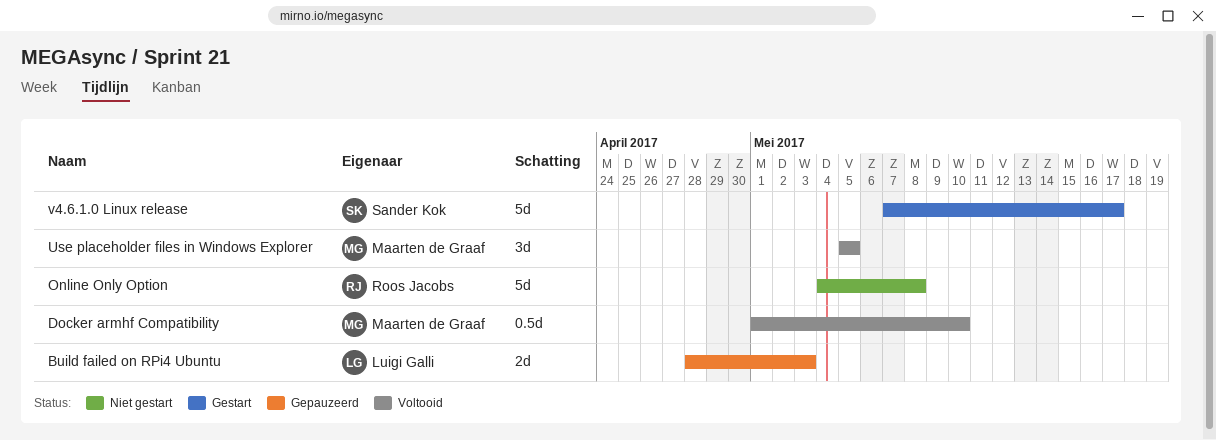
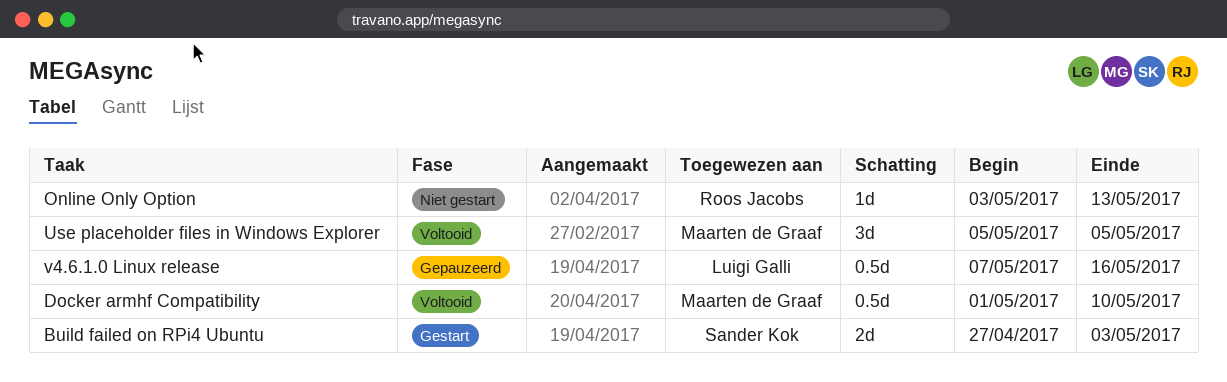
Build failed on RPi4 Ubuntu, status: Gepauzeerd -> Gestart
Build failed on RPi4 Ubuntu, owner: Luigi Galli -> Sander Kok
Build failed on RPi4 Ubuntu, start: Apr 28 -> Apr 27
Online Only Option, estimate: 5d -> 1d
Online Only Option, start: May 4 -> May 3
Online Only Option, due: May 8 -> May 13
v4.6.1.0 Linux release, status: Gestart -> Gepauzeerd
v4.6.1.0 Linux release, owner: Sander Kok -> Luigi Galli
v4.6.1.0 Linux release, estimate: 5d -> 0.5d
v4.6.1.0 Linux release, due: May 17 -> May 16

